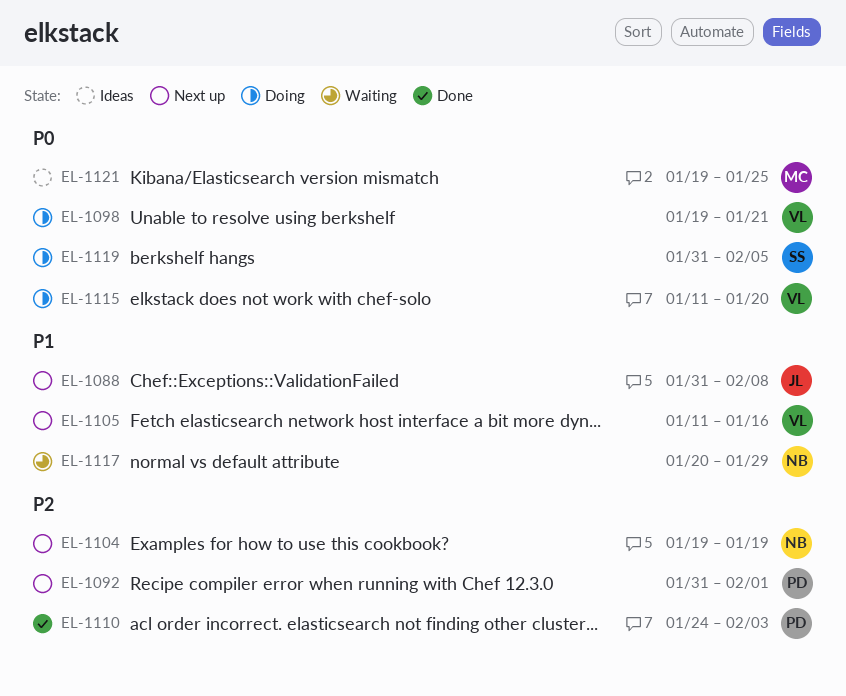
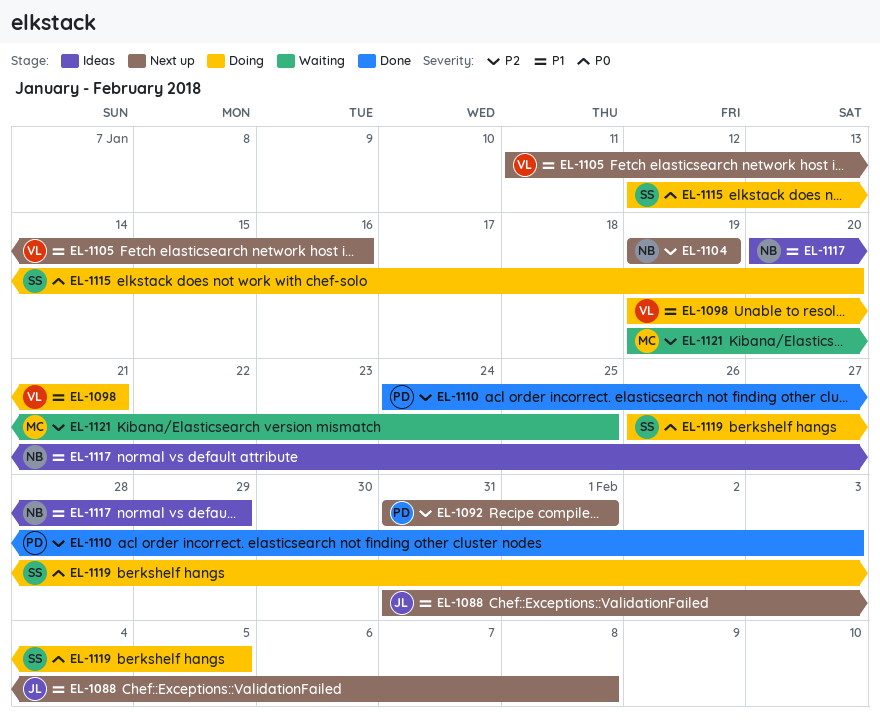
EL-1098, priority: P0 -> P1
EL-1115, owner: VL -> SS
EL-1115, start: Jan 11 -> Jan 12
EL-1117, status: Waiting -> Ideas
EL-1119, start: Jan 31 -> Jan 26
EL-1121, status: Ideas -> Waiting
EL-1121, priority: P0 -> P2

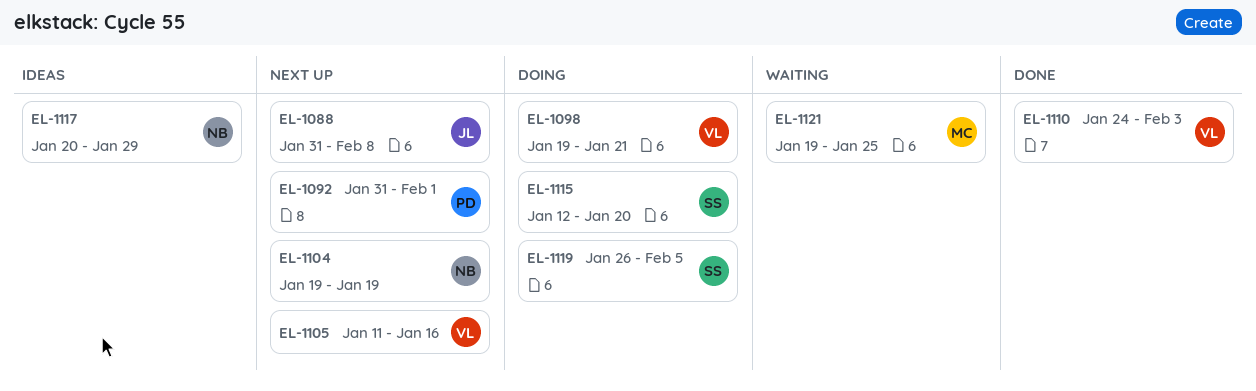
EL-1110, owner: PD -> VL

